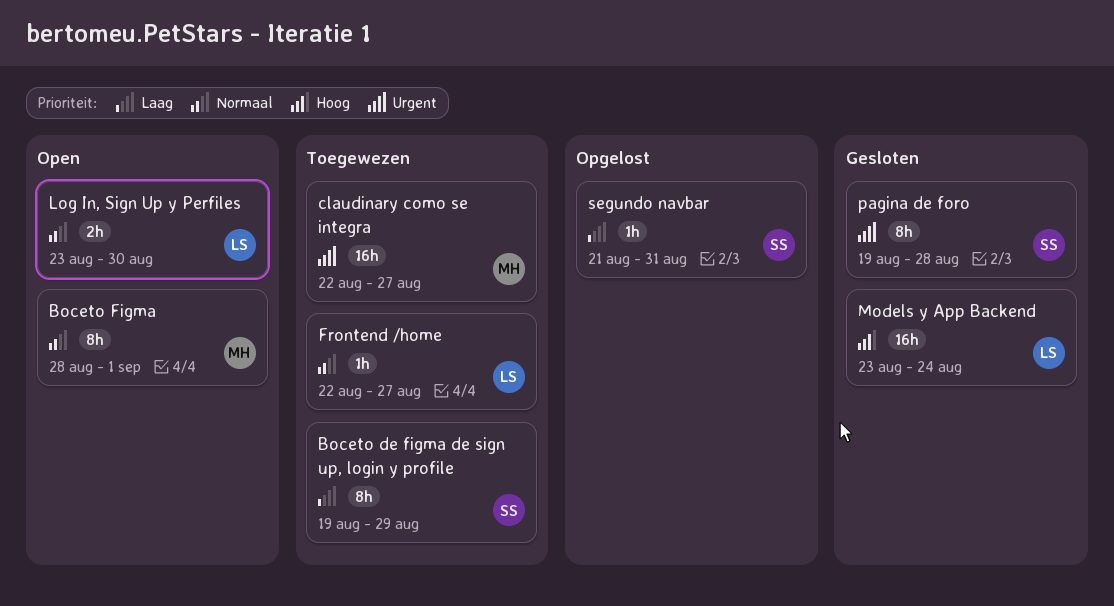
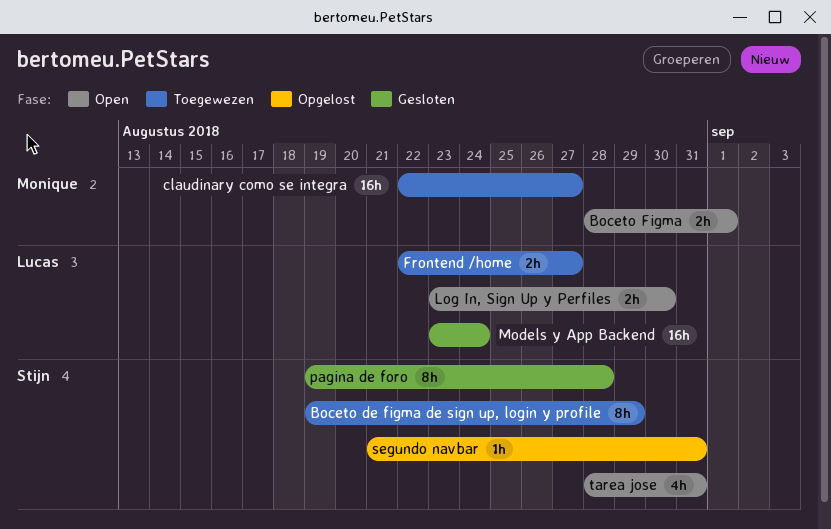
Boceto Figma, estimate: 8h -> 2h
Frontend /home, estimate: 1h -> 2h
tarea jose: none -> present

